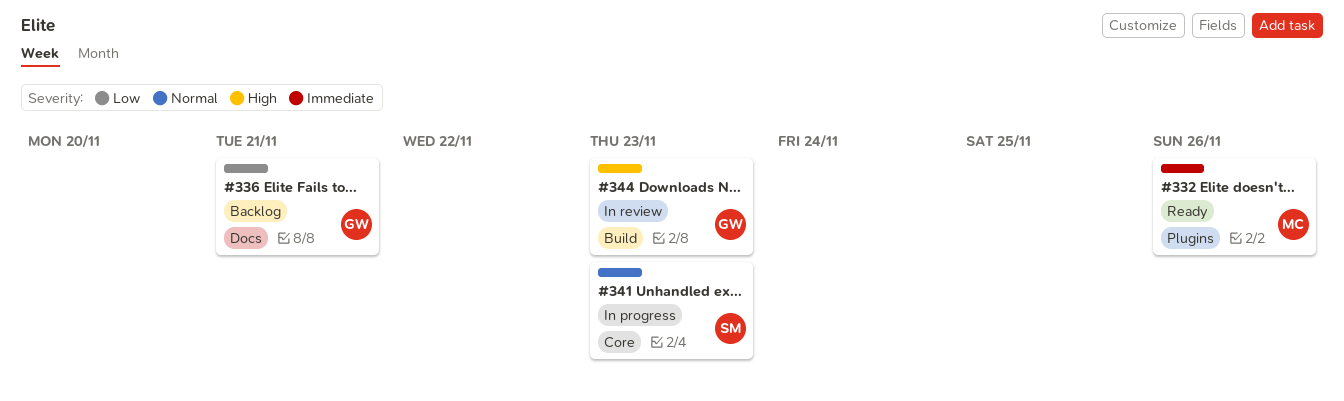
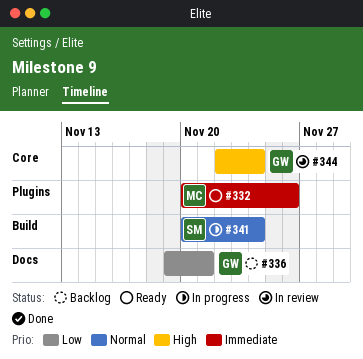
#341, label: Core -> Build
#341, due: Nov 23 -> Nov 24
#344, label: Build -> Core
#344, due: Nov 23 -> Nov 24

